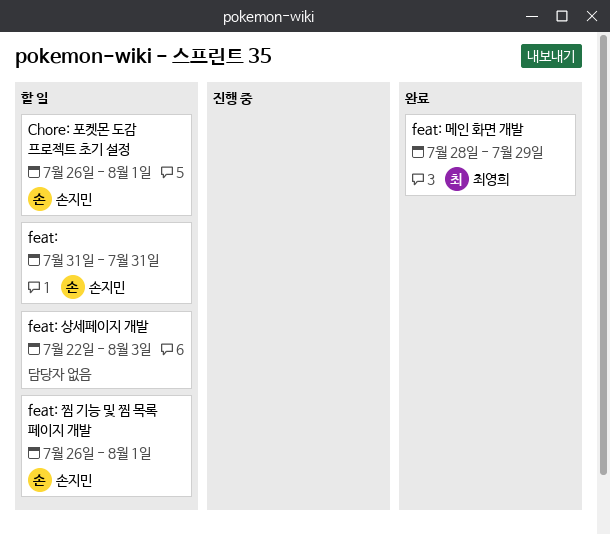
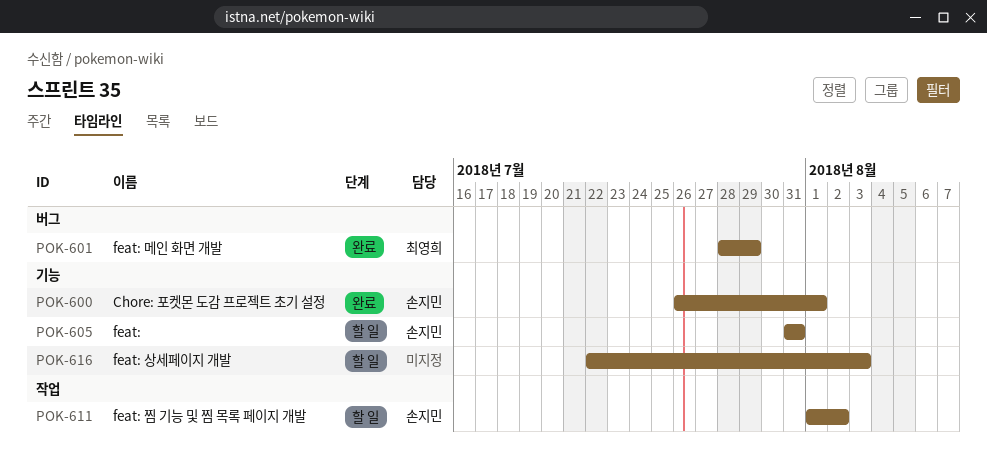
Chore: 포켓몬 도감 프로젝트 초기 설정, status: 할 일 -> 완료
feat: 찜 기능 및 찜 목록 페이지 개발, start: Jul 26 -> Aug 1
feat: 찜 기능 및 찜 목록 페이지 개발, due: Aug 1 -> Aug 2

